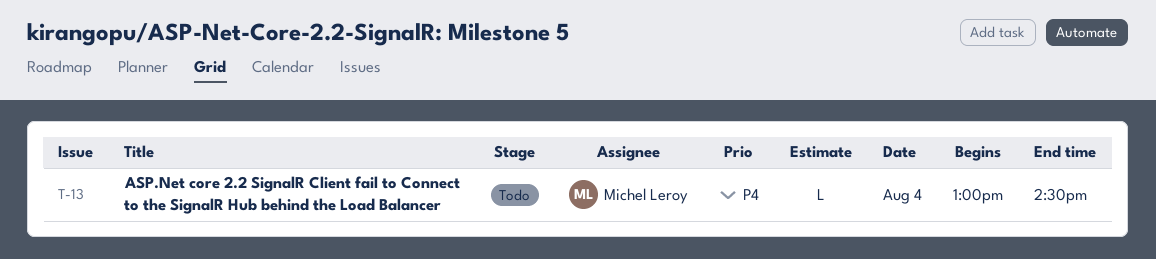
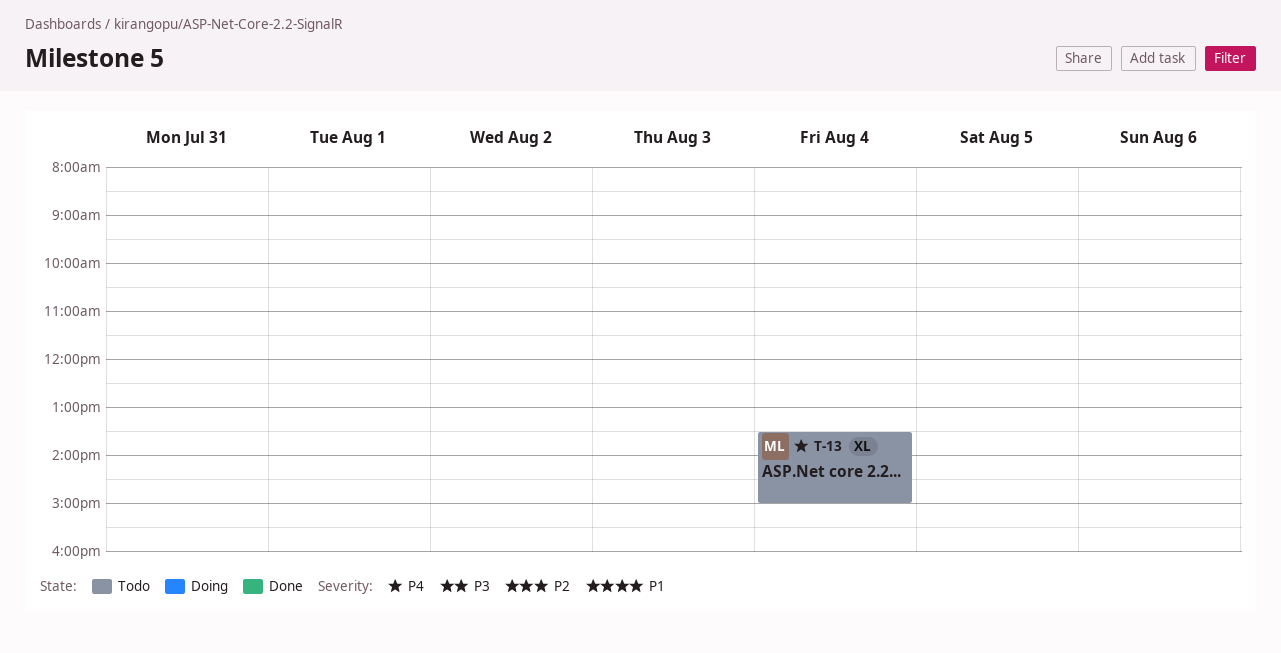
T-13, estimate: L -> XL
T-13, begins: 13:00 -> 13:30
T-13, ends: 14:30 -> 15:00

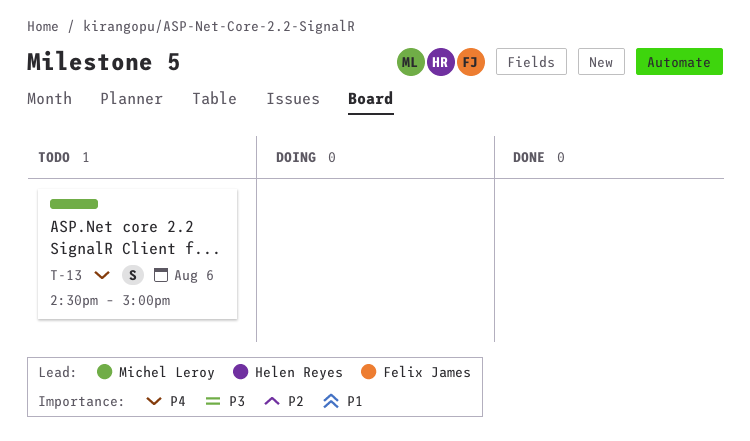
T-13, estimate: XL -> S
T-13, day: Aug 4 -> Aug 6
T-13, begins: 13:30 -> 14:30

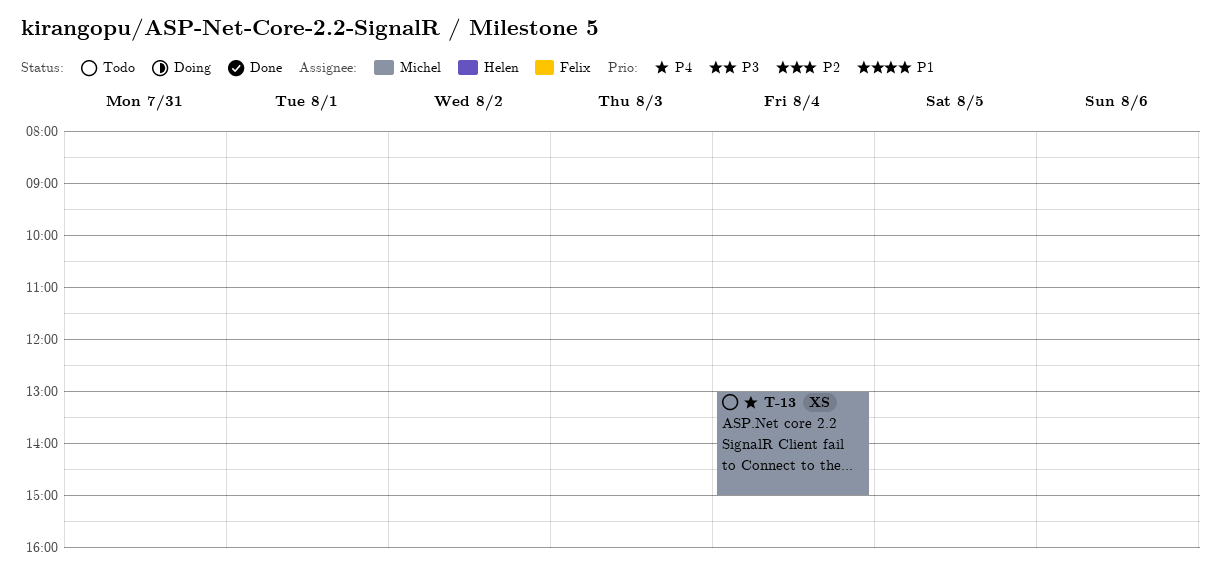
T-13, estimate: S -> XS
T-13, day: Aug 6 -> Aug 4
T-13, begins: 14:30 -> 13:00

